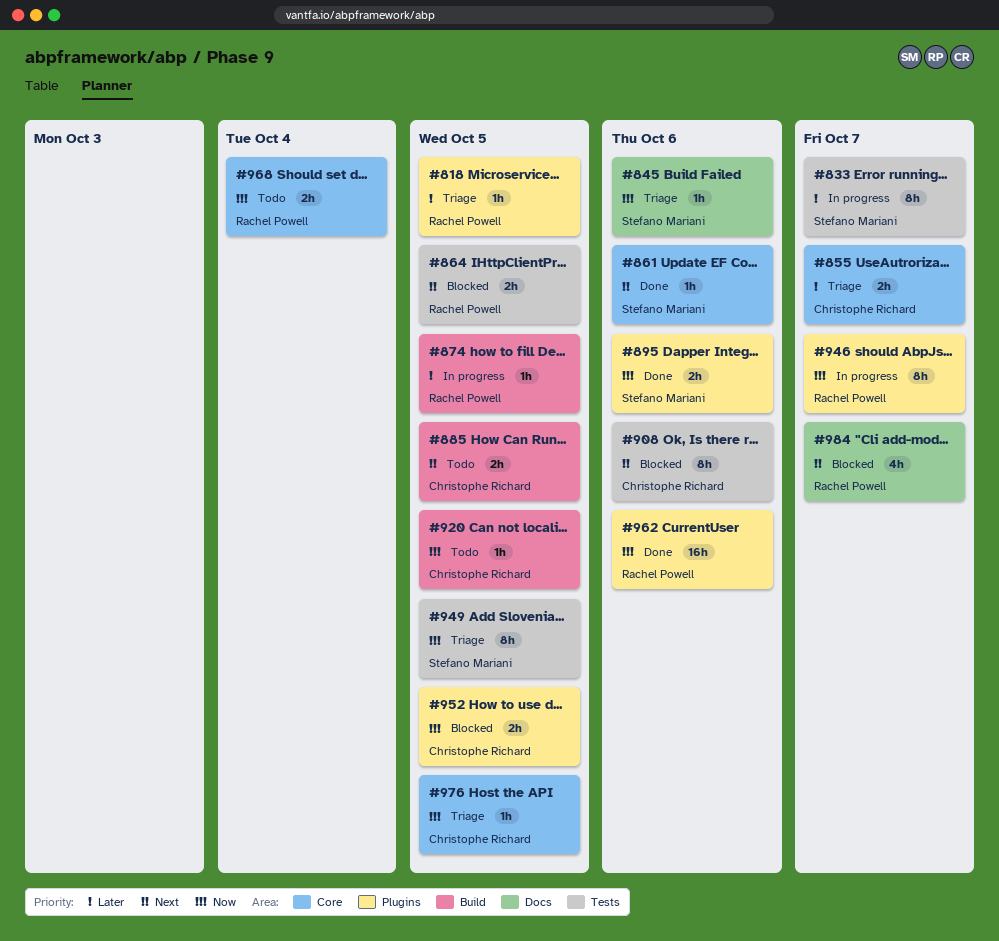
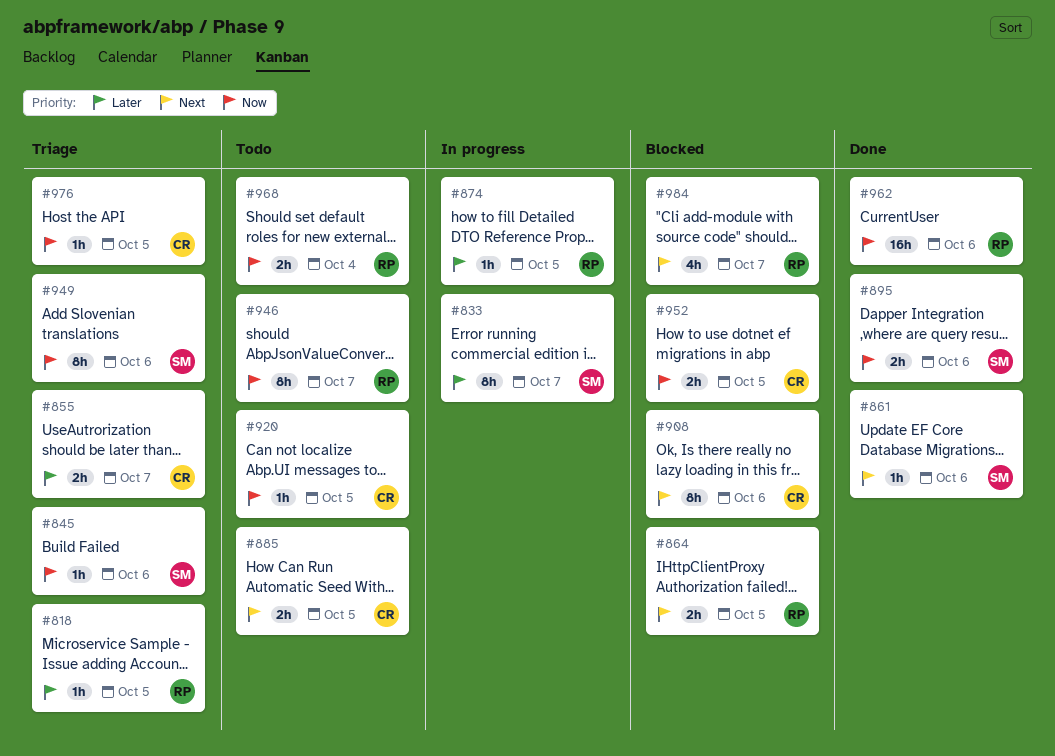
#946, status: In progress -> Todo
#949, due: Oct 5 -> Oct 6

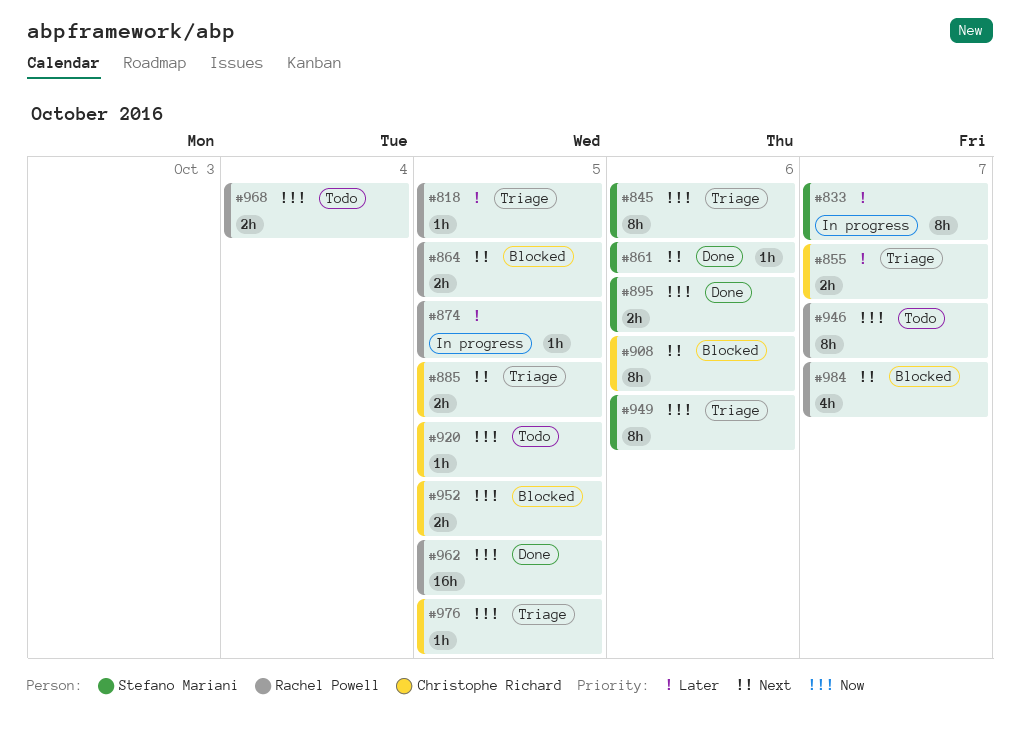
#845, estimate: 1h -> 8h
#885, status: Todo -> Triage
#962, due: Oct 6 -> Oct 5

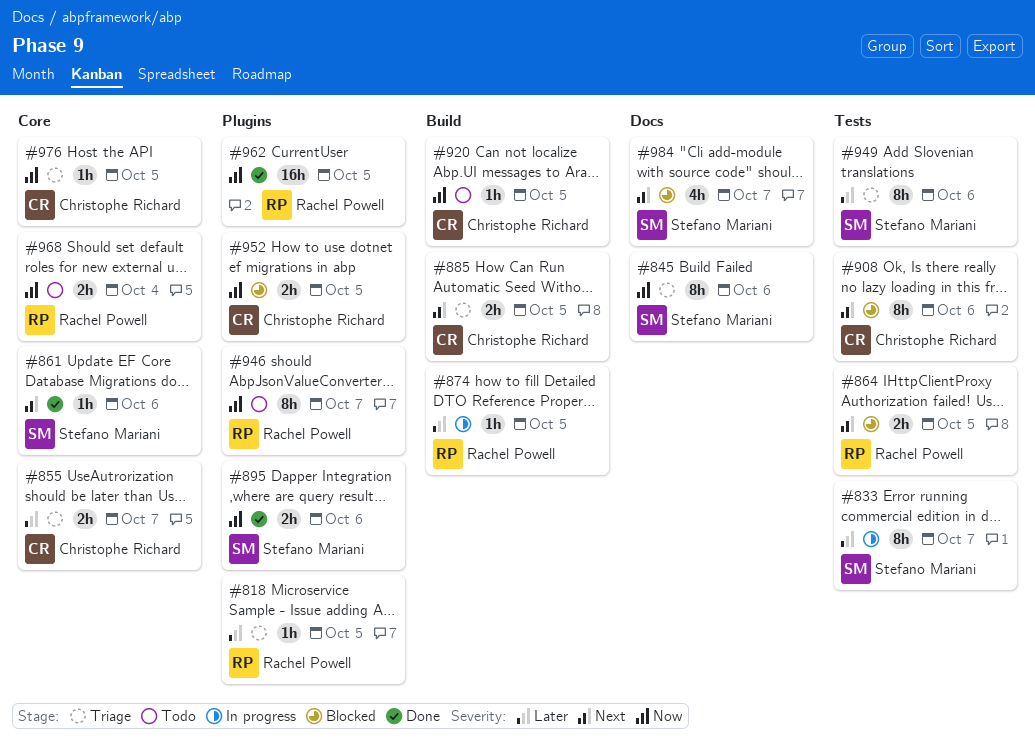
#949, priority: Now -> Later
#984, owner: Rachel Powell -> Stefano Mariani

